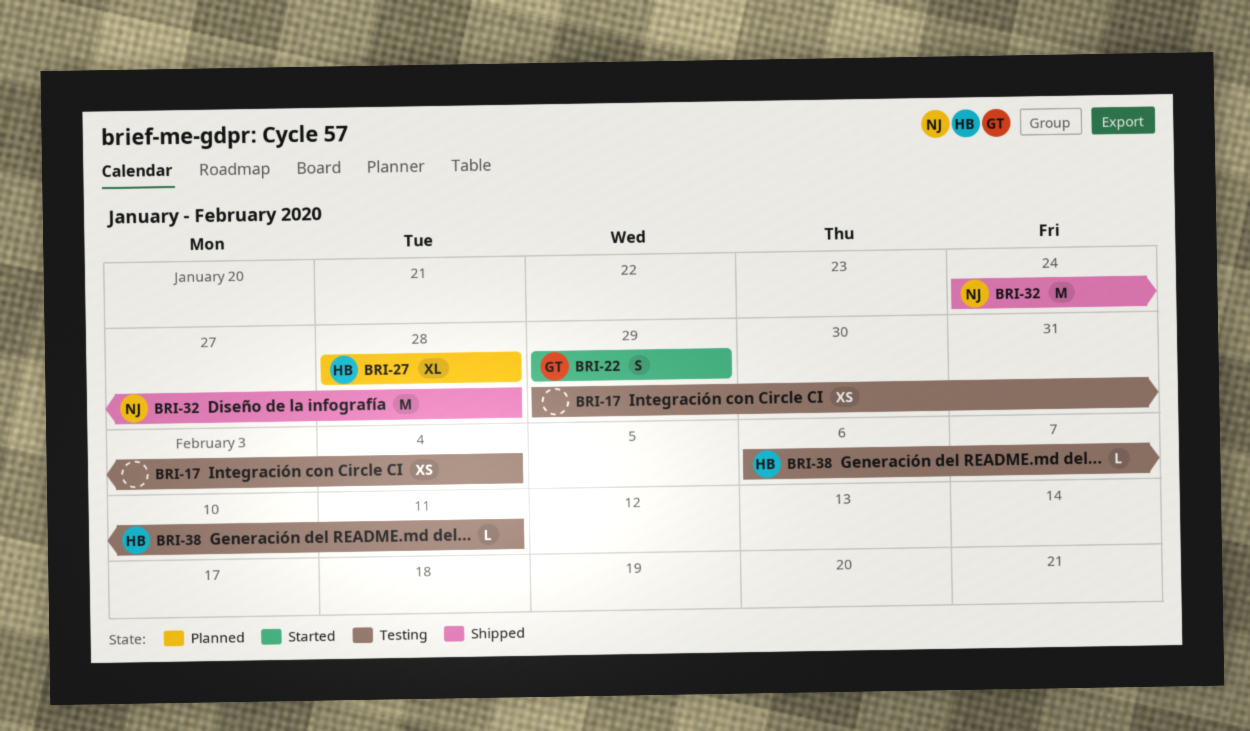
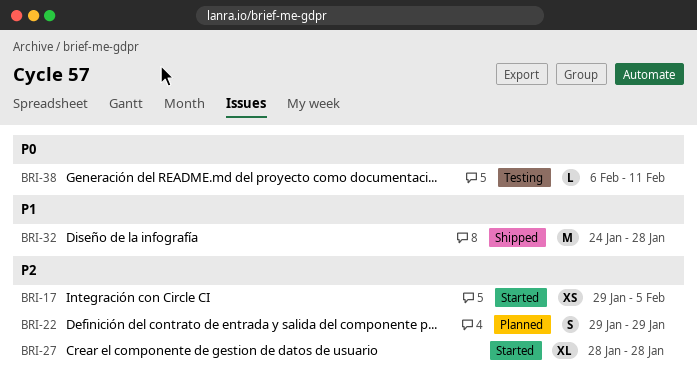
BRI-17, status: Testing -> Started
BRI-17, due: Feb 4 -> Feb 5
BRI-22, status: Started -> Planned
BRI-27, status: Planned -> Started

